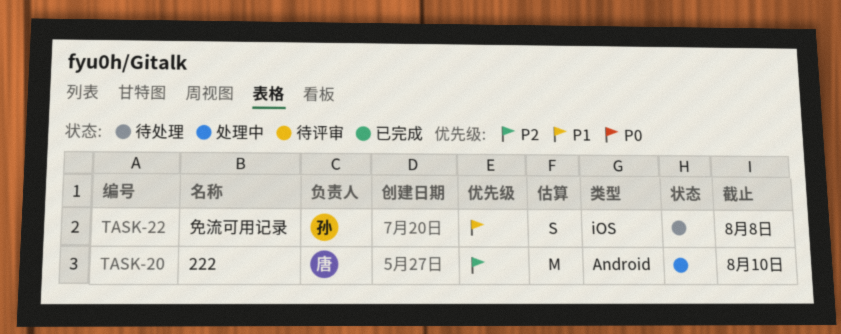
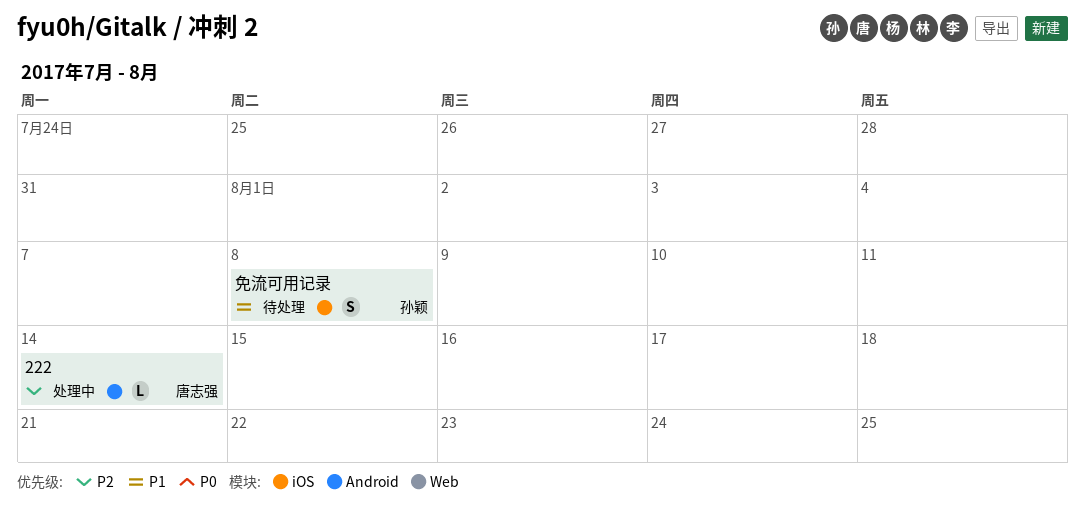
222, estimate: M -> L
222, due: Aug 10 -> Aug 14

